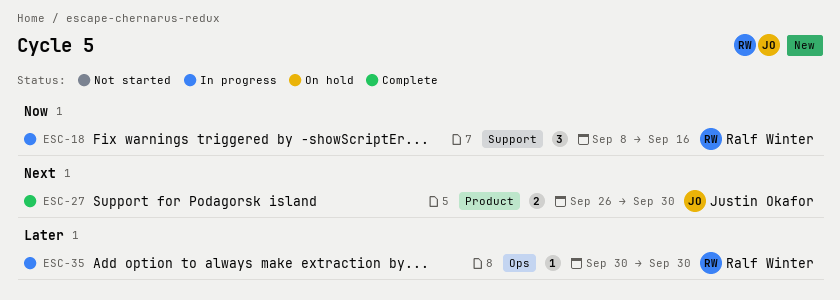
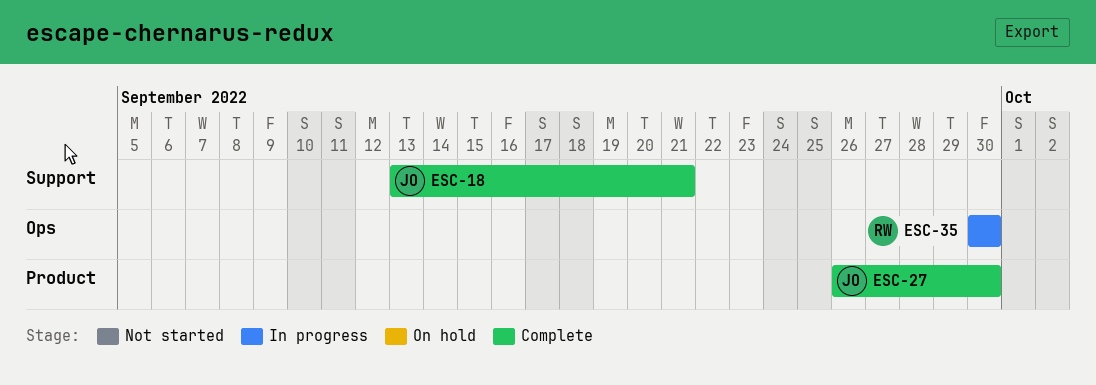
ESC-18, status: In progress -> Complete
ESC-18, owner: Ralf Winter -> Justin Okafor
ESC-18, start: Sep 8 -> Sep 13
ESC-18, due: Sep 16 -> Sep 21

